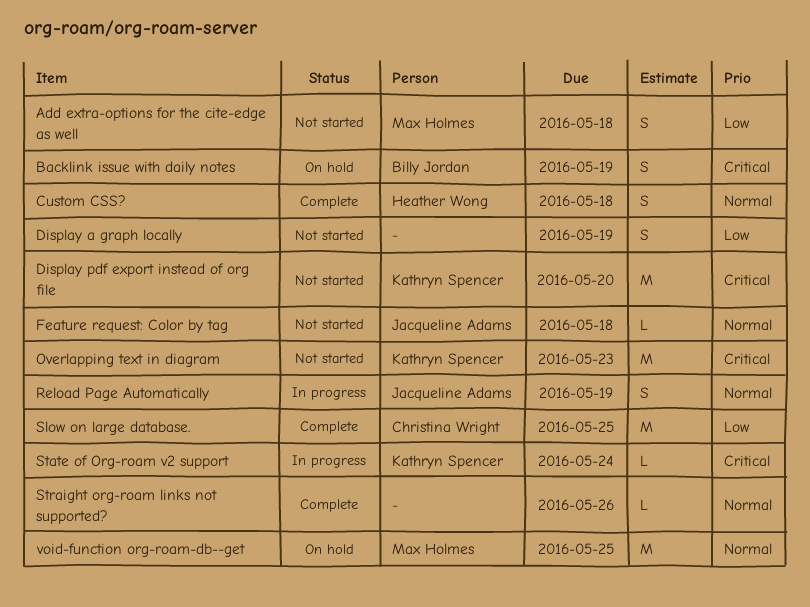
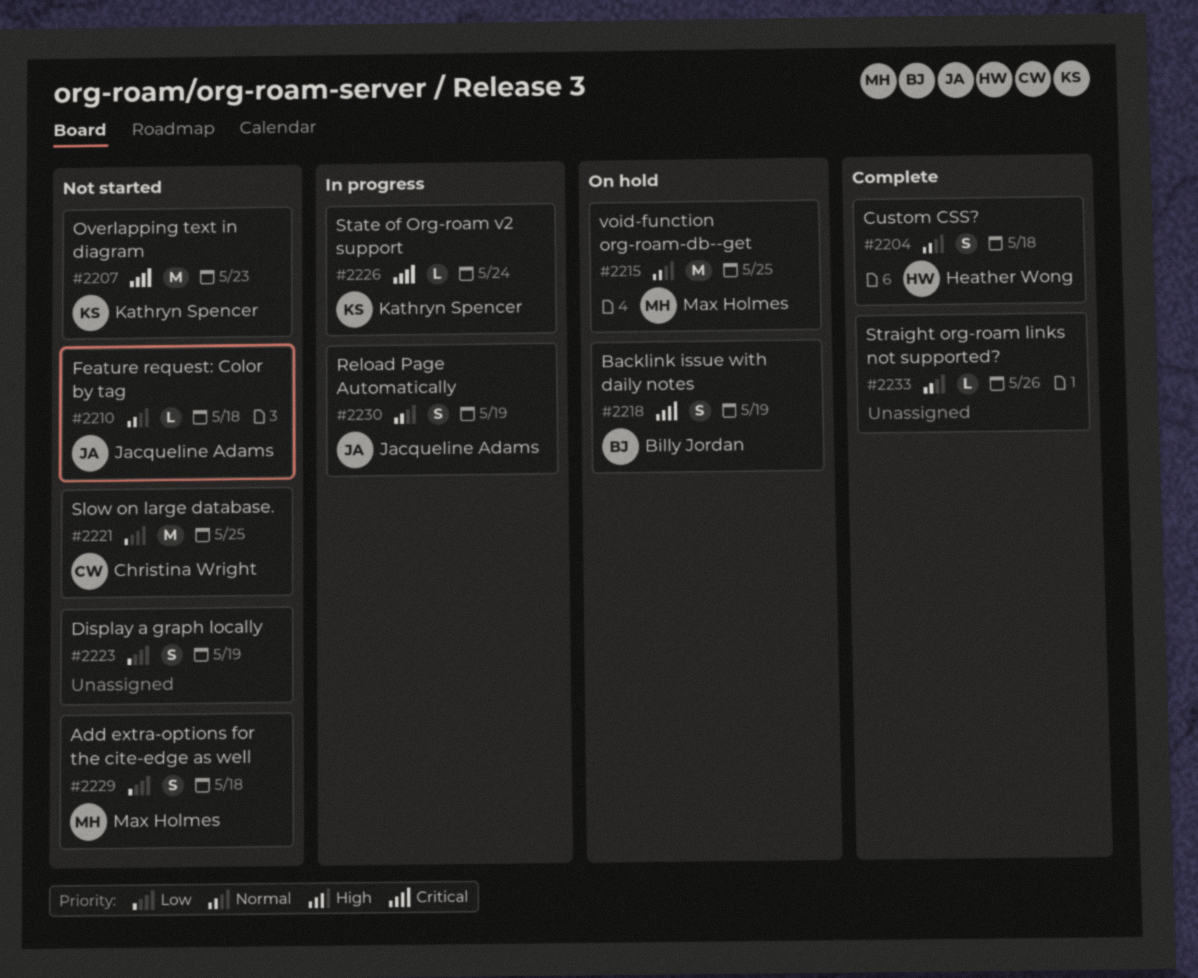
Display pdf export instead of org file: present -> none
Slow on large database., status: Complete -> Not started

